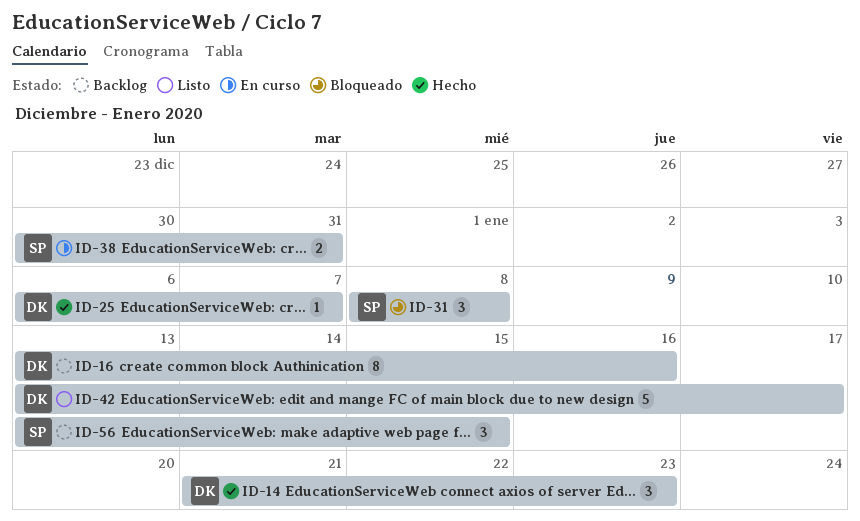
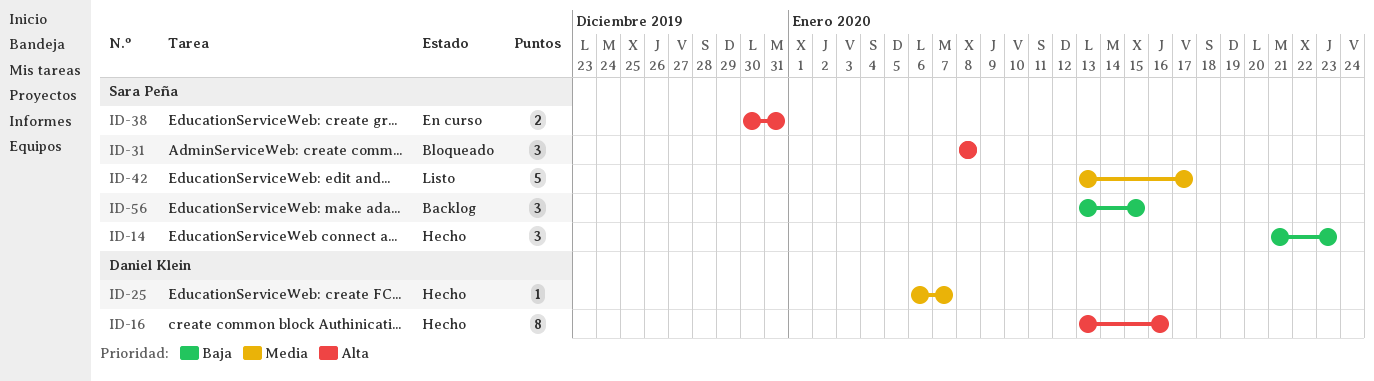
ID-14, owner: Daniel Klein -> Sara Peña
ID-16, status: Backlog -> Hecho
ID-42, owner: Daniel Klein -> Sara Peña

